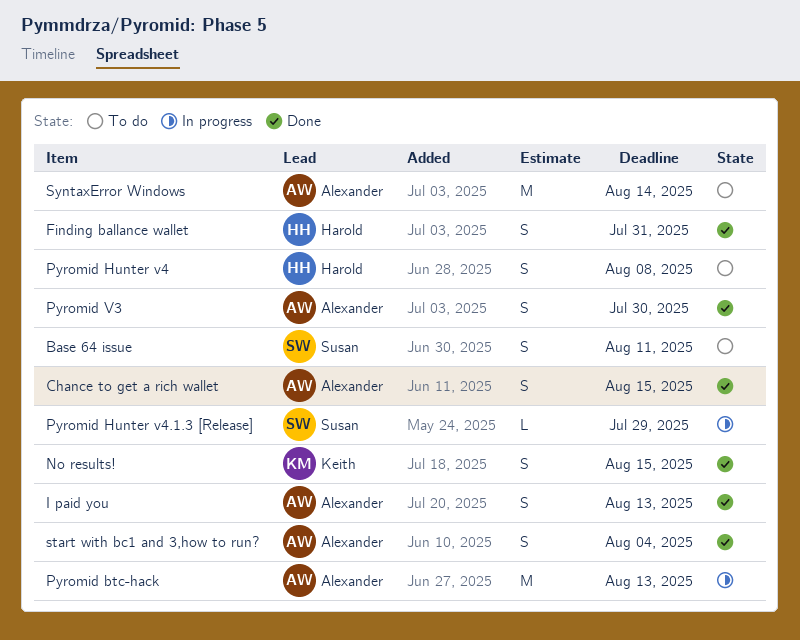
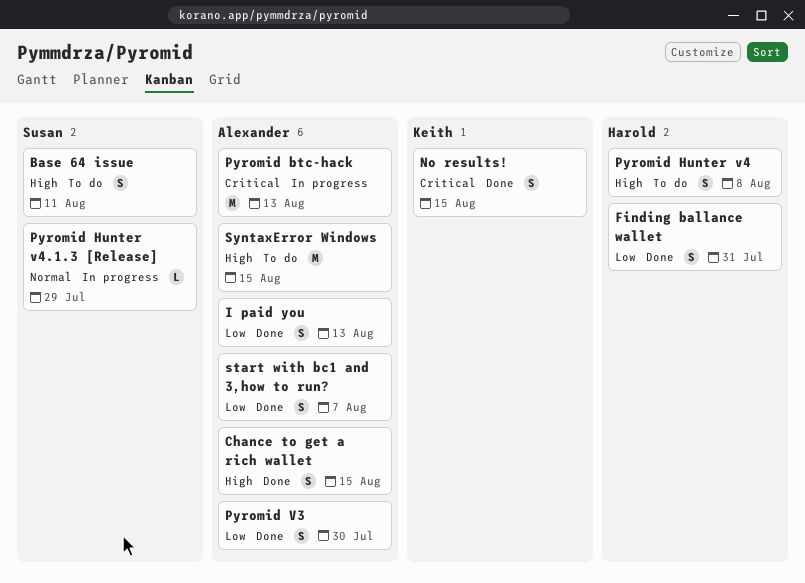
start with bc1 and 3,how to run?, due: Aug 4 -> Aug 7
SyntaxError Windows, due: Aug 14 -> Aug 15

